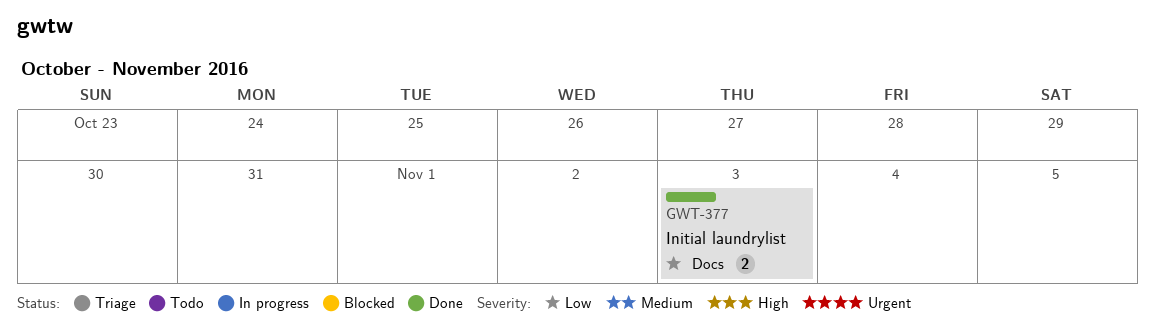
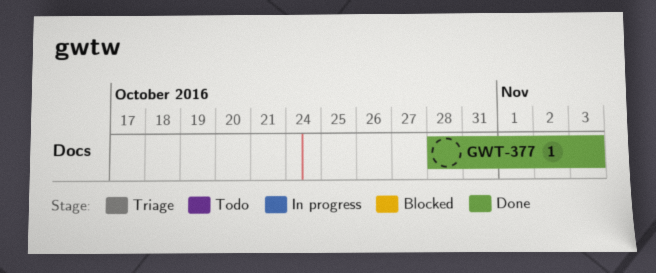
GWT-377, estimate: 2 -> 1

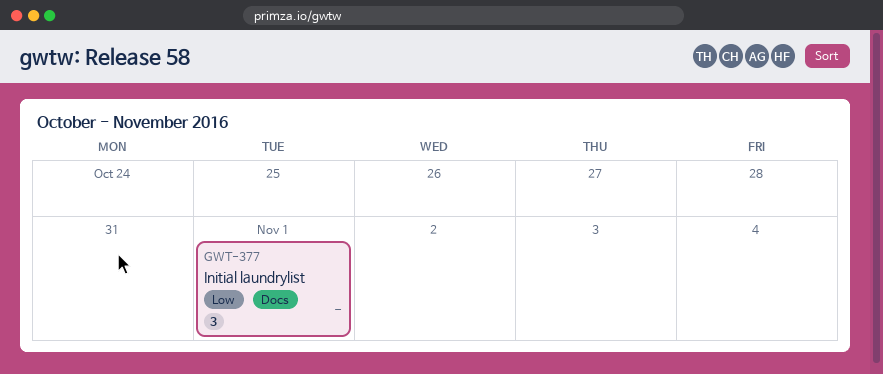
GWT-377, estimate: 1 -> 3
GWT-377, due: Nov 3 -> Nov 1

